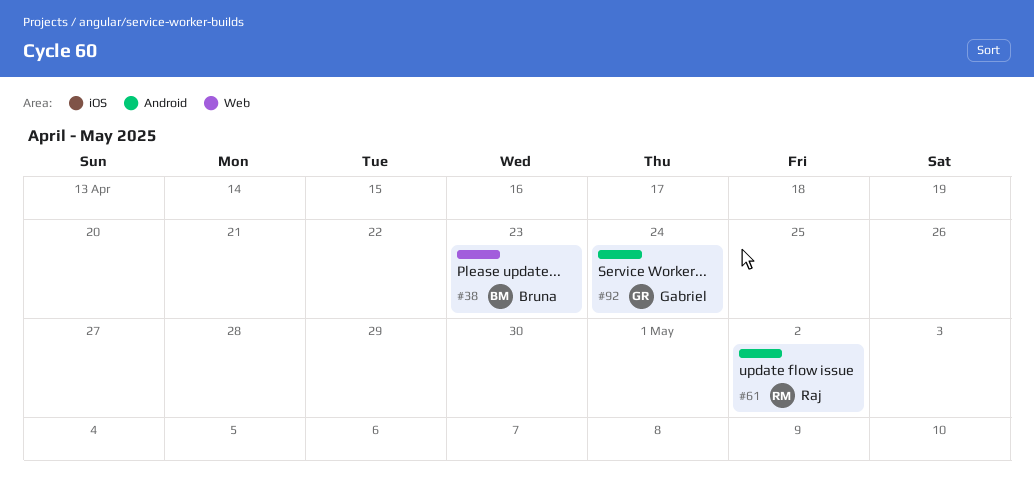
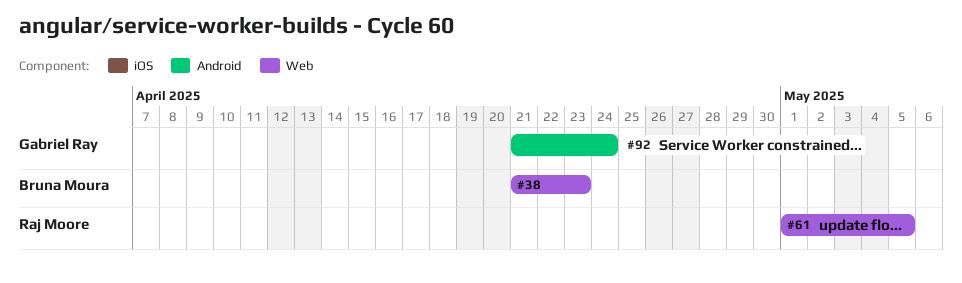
#61, label: Android -> Web
#61, due: May 2 -> May 5

